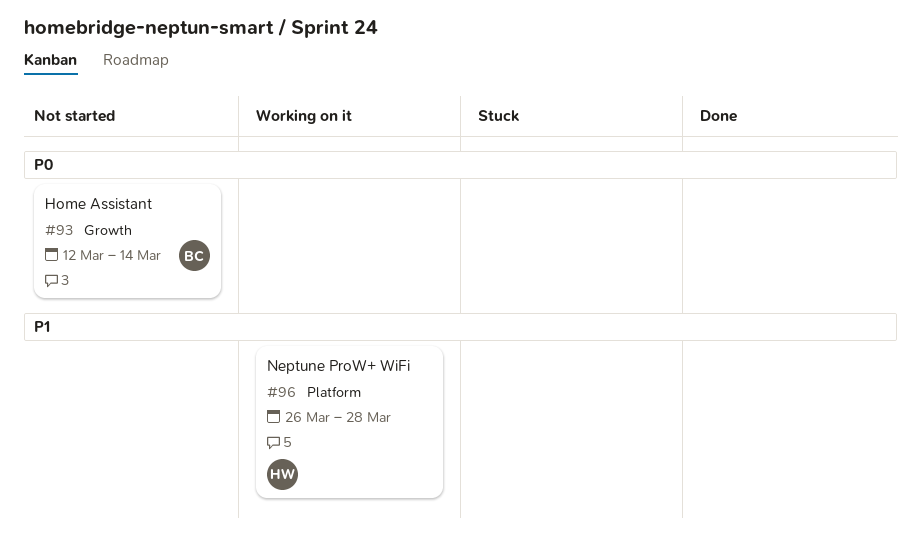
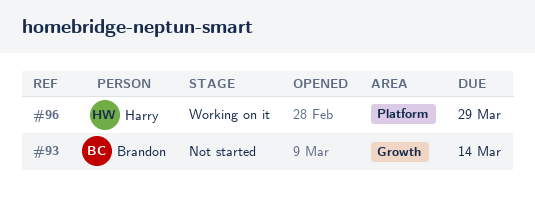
#96, due: Mar 28 -> Mar 29

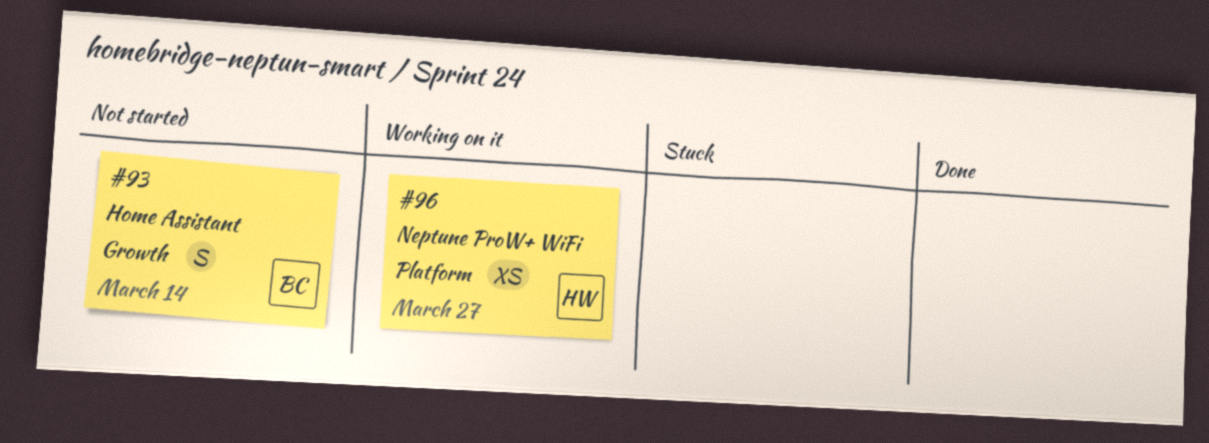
#96, due: Mar 29 -> Mar 27

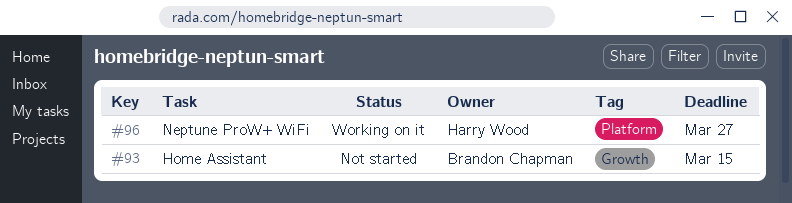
#93, due: Mar 14 -> Mar 15

